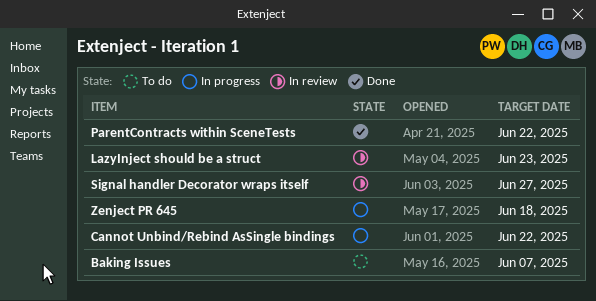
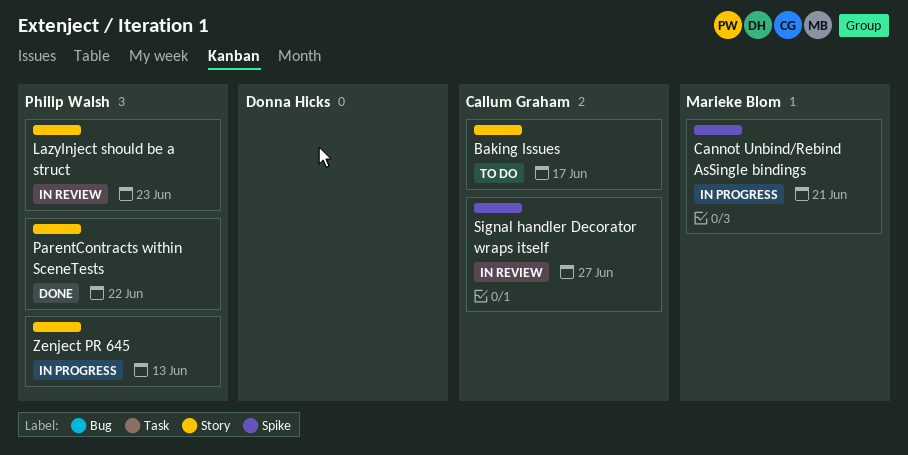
Baking Issues, due: Jun 7 -> Jun 17
Cannot Unbind/Rebind AsSingle bindings, due: Jun 22 -> Jun 21
Zenject PR 645, due: Jun 18 -> Jun 13

